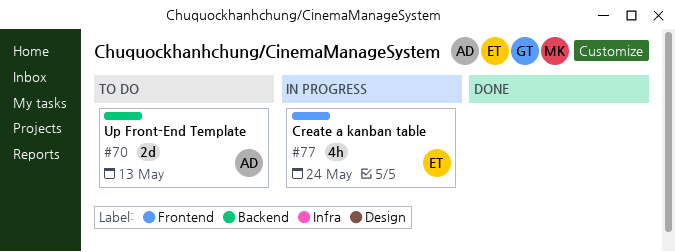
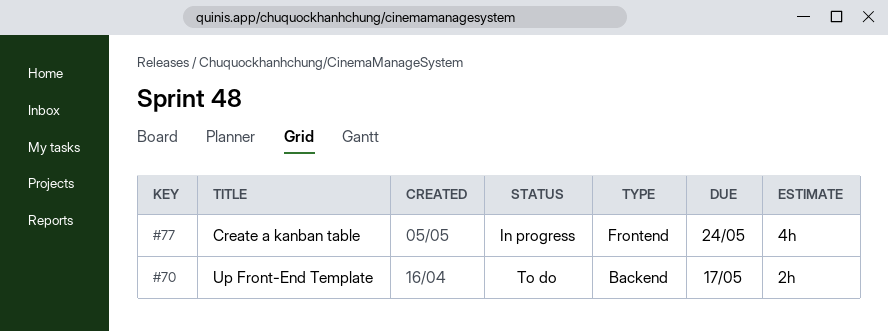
#70, estimate: 2d -> 2h
#70, due: May 13 -> May 17

